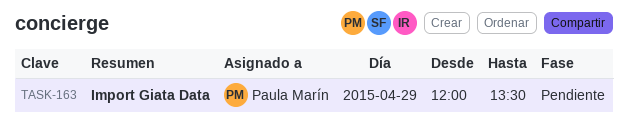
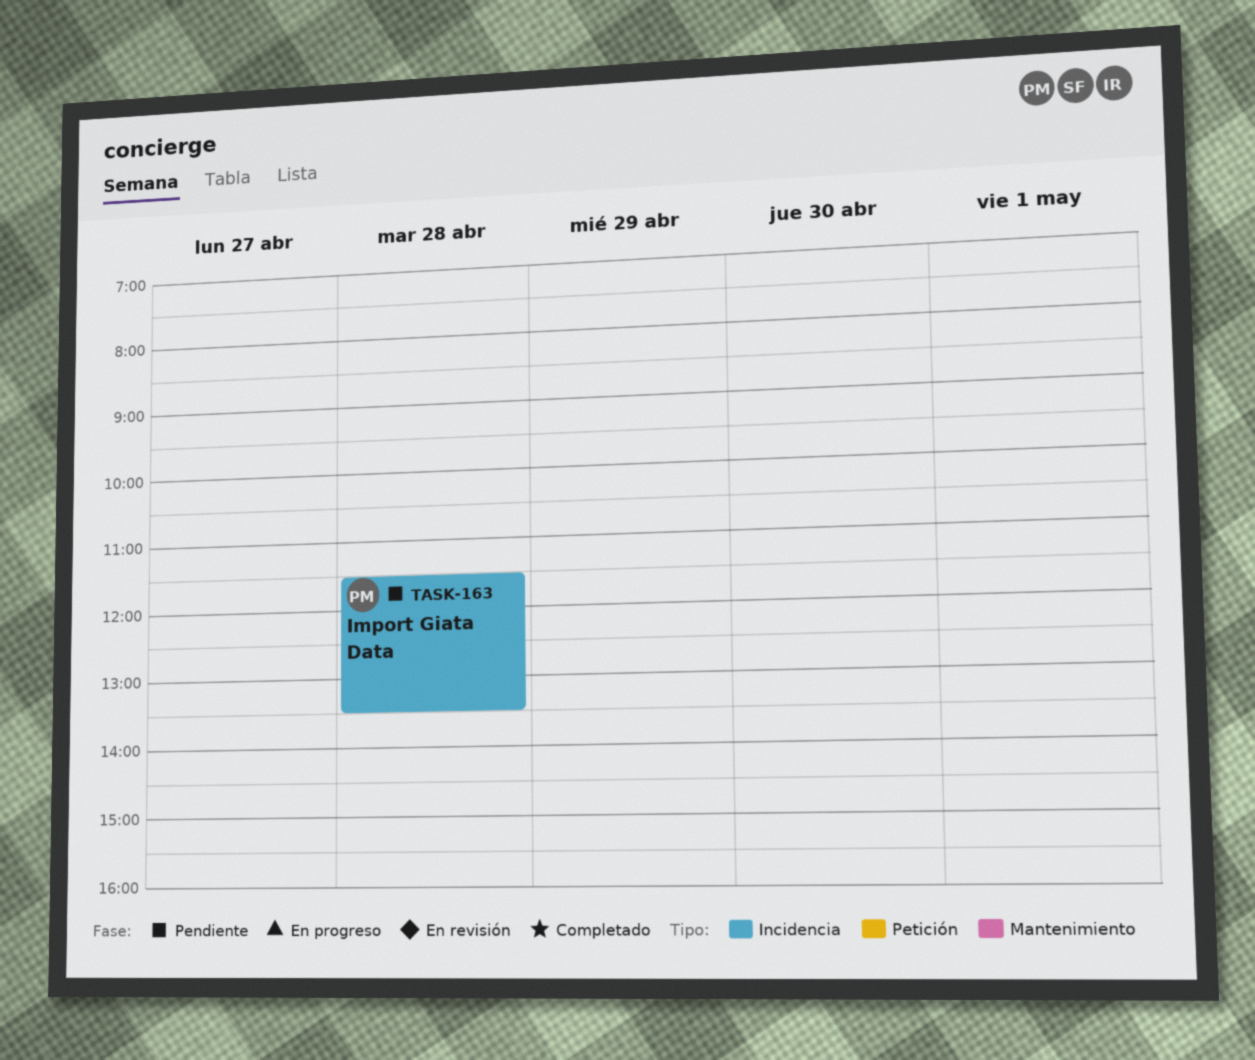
TASK-163, day: Apr 29 -> Apr 28
TASK-163, begins: 12:00 -> 11:30

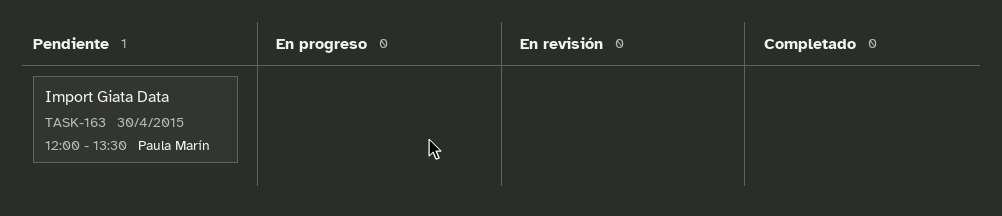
TASK-163, day: Apr 28 -> Apr 30
TASK-163, begins: 11:30 -> 12:00

